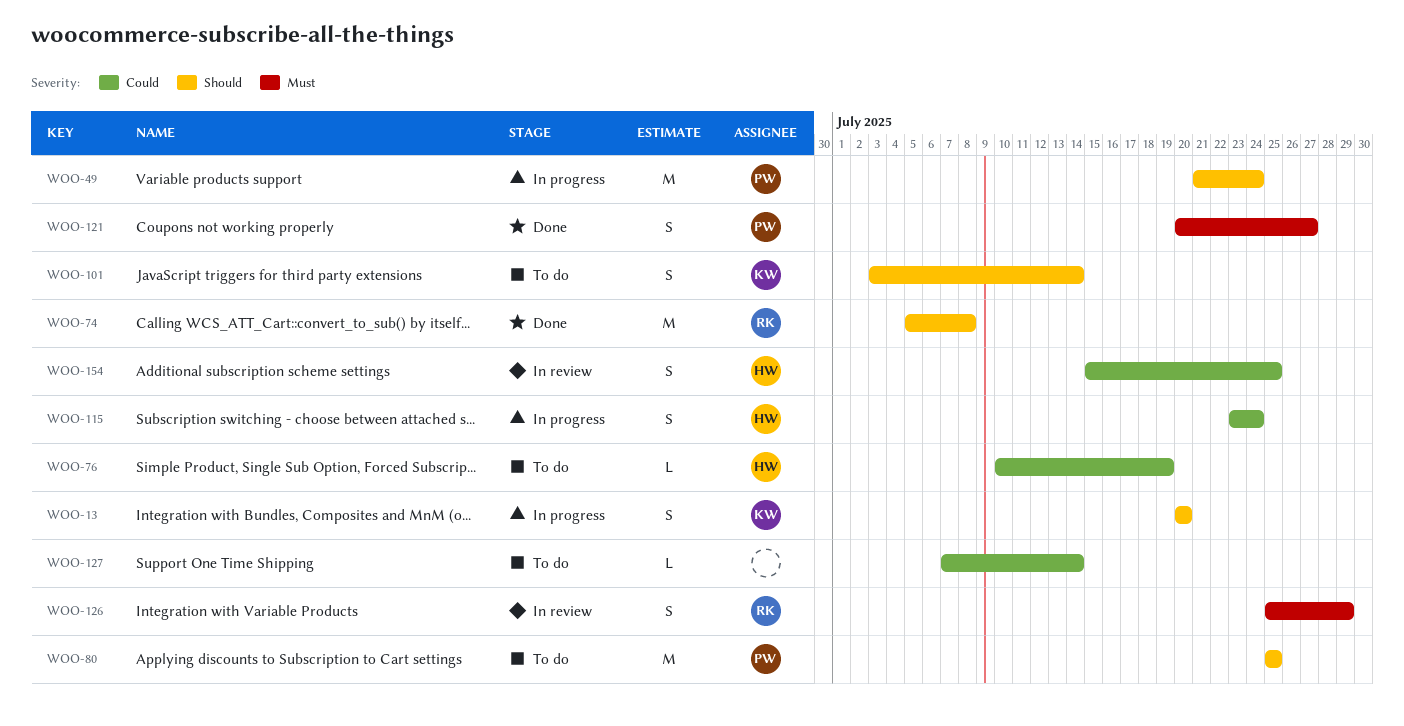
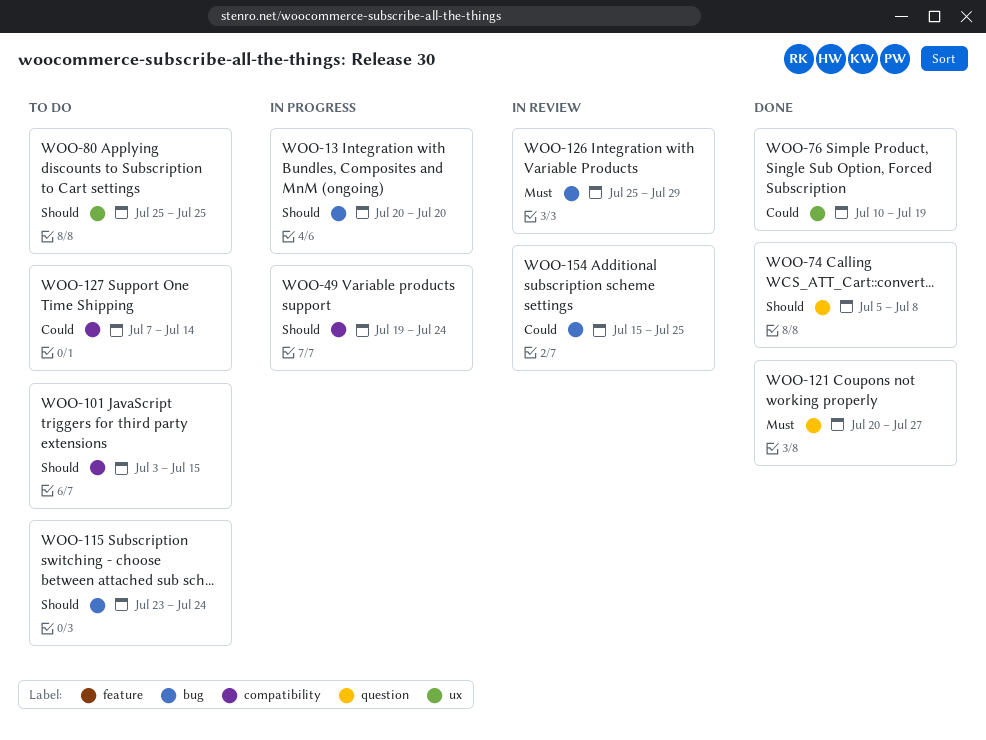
WOO-49, start: Jul 21 -> Jul 19
WOO-76, status: To do -> Done
WOO-101, due: Jul 14 -> Jul 15
WOO-115, status: In progress -> To do
WOO-115, priority: Could -> Should

